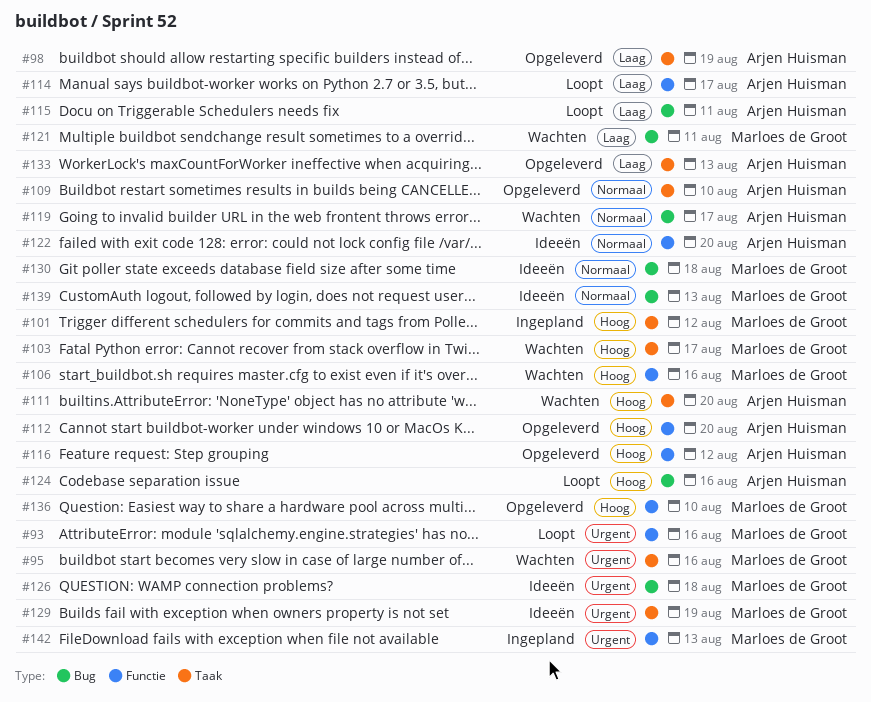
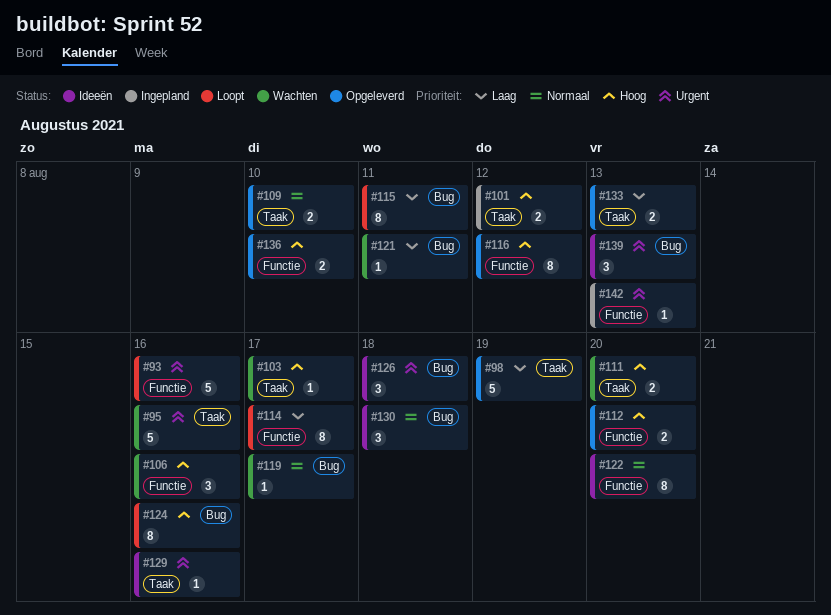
#129, due: Aug 19 -> Aug 16
#139, priority: Normaal -> Urgent

